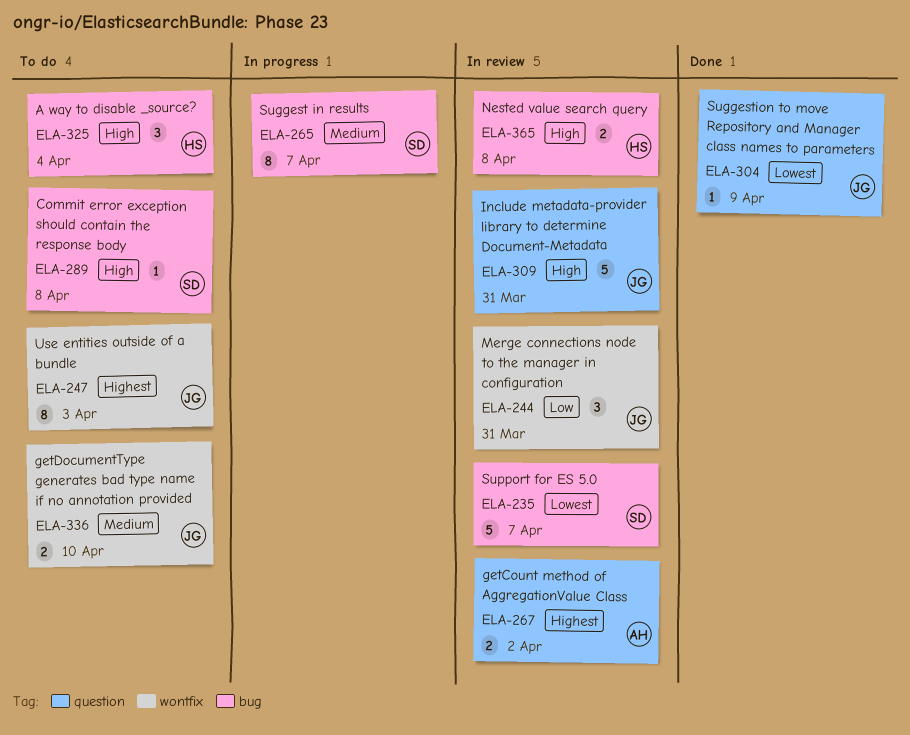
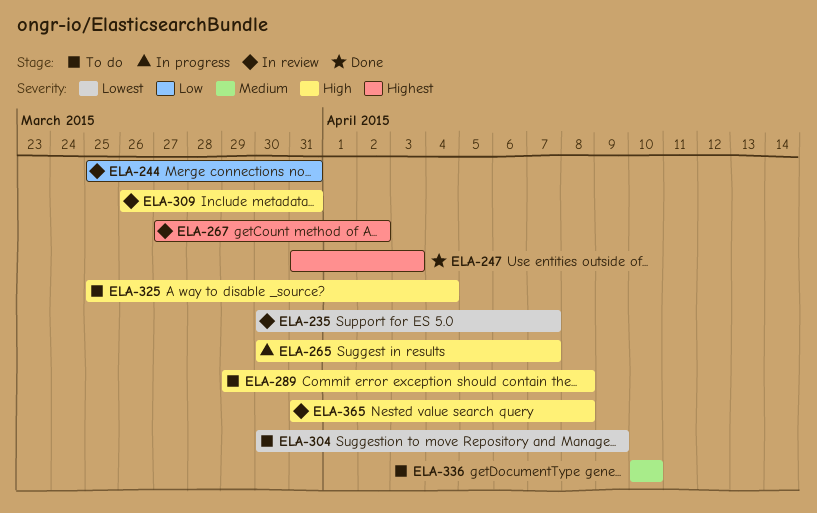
ELA-247, status: To do -> Done
ELA-265, priority: Medium -> High
ELA-304, status: Done -> To do

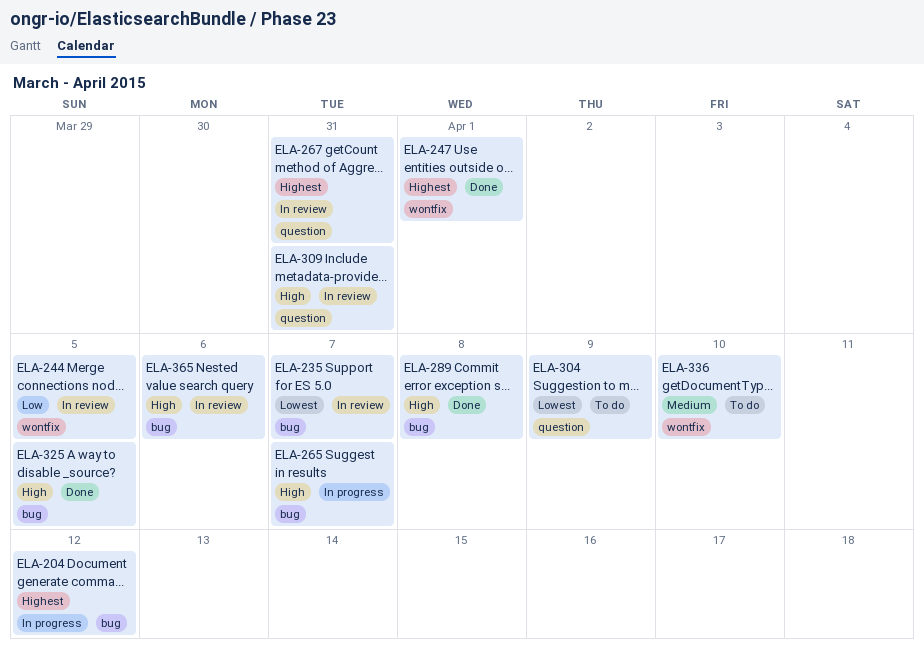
ELA-204: none -> present
ELA-244, due: Mar 31 -> Apr 5
ELA-247, due: Apr 3 -> Apr 1
ELA-267, due: Apr 2 -> Mar 31
ELA-289, status: To do -> Done
ELA-325, status: To do -> Done
ELA-325, due: Apr 4 -> Apr 5
ELA-365, due: Apr 8 -> Apr 6

